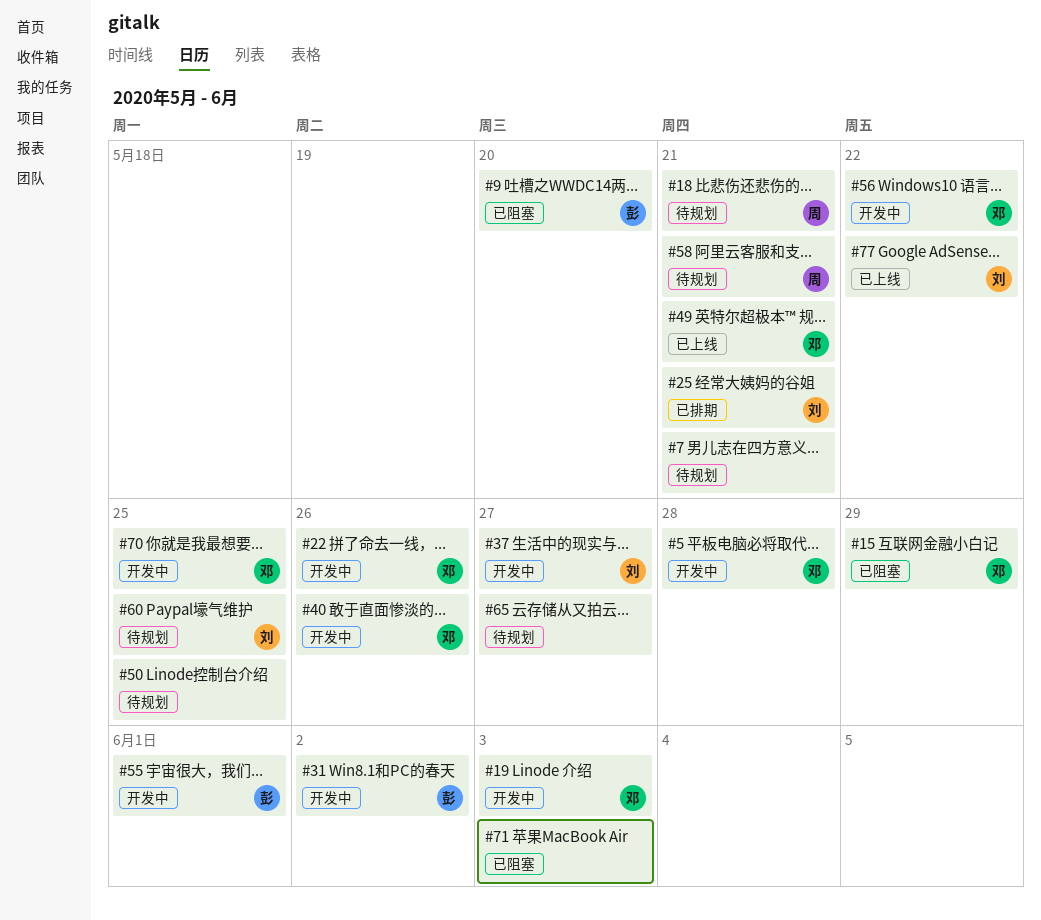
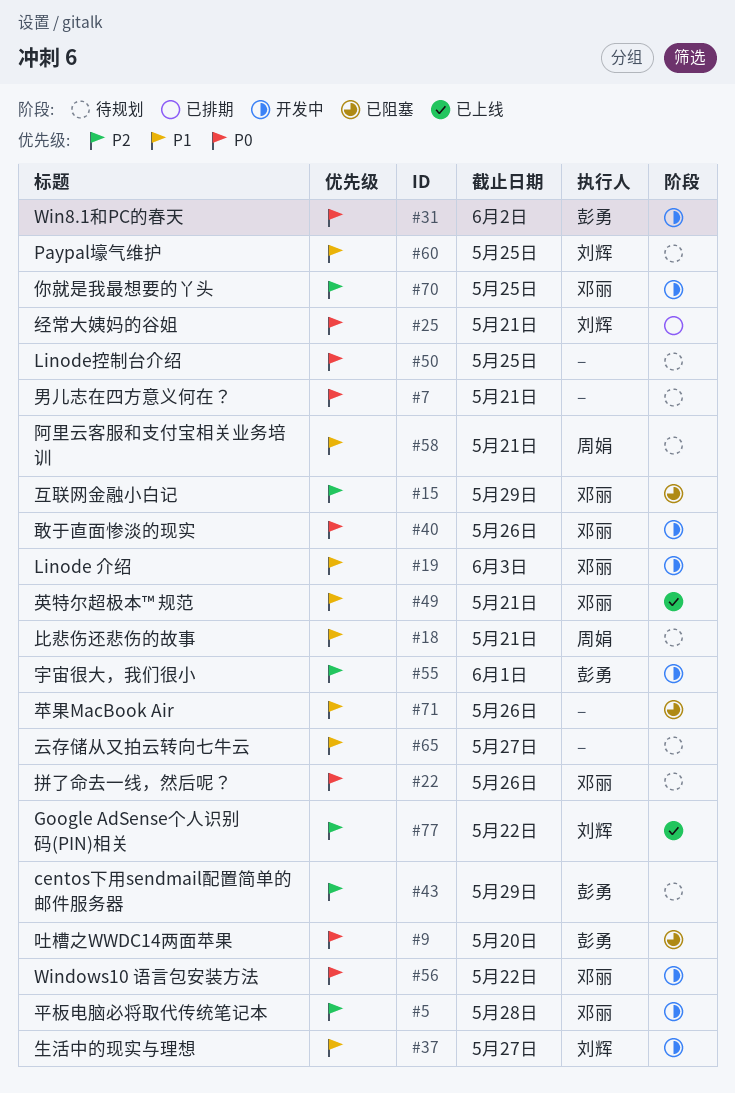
#22, status: 开发中 -> 待规划
#43: none -> present
#71, due: Jun 3 -> May 26

